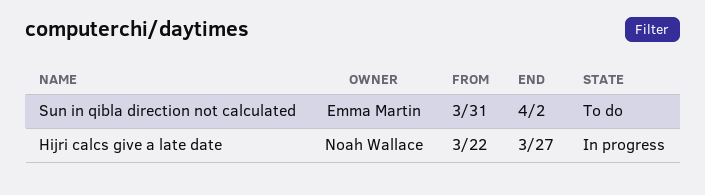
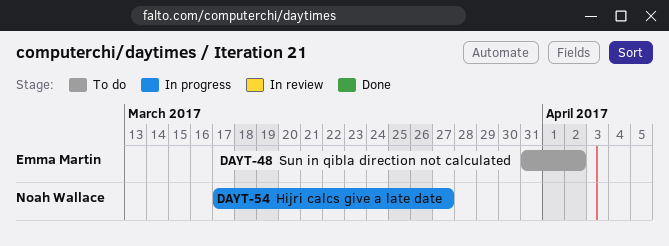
Hijri calcs give a late date, start: Mar 22 -> Mar 17

